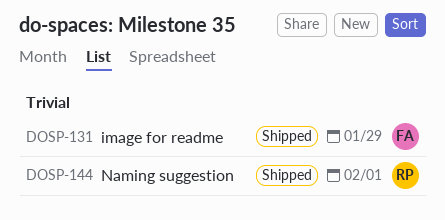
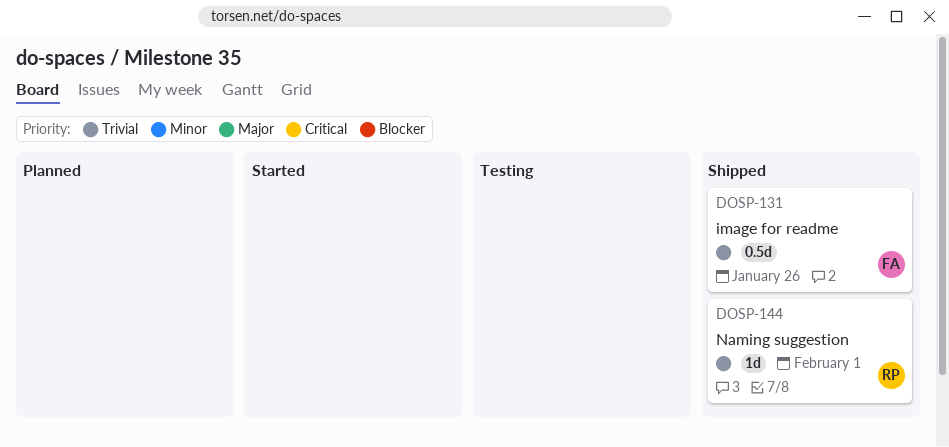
DOSP-131, due: Jan 29 -> Jan 26

